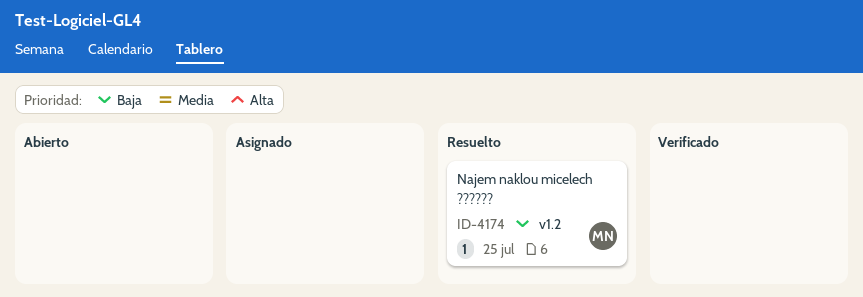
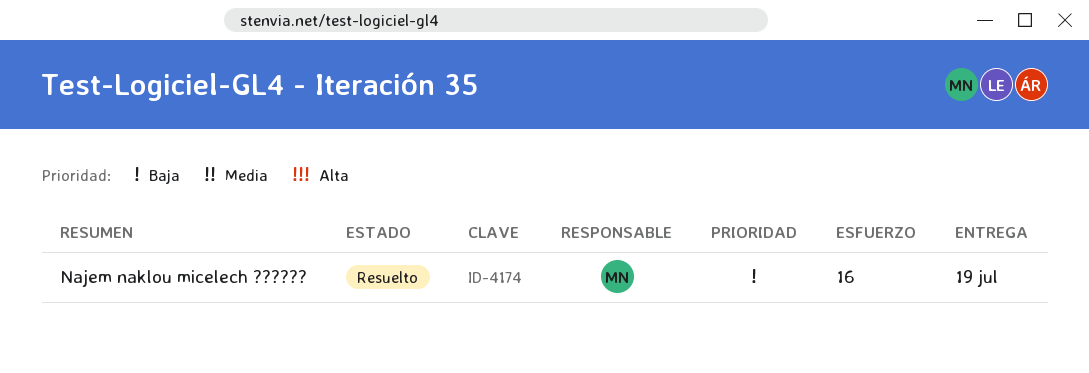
ID-4174, estimate: 1 -> 16
ID-4174, due: Jul 25 -> Jul 19

